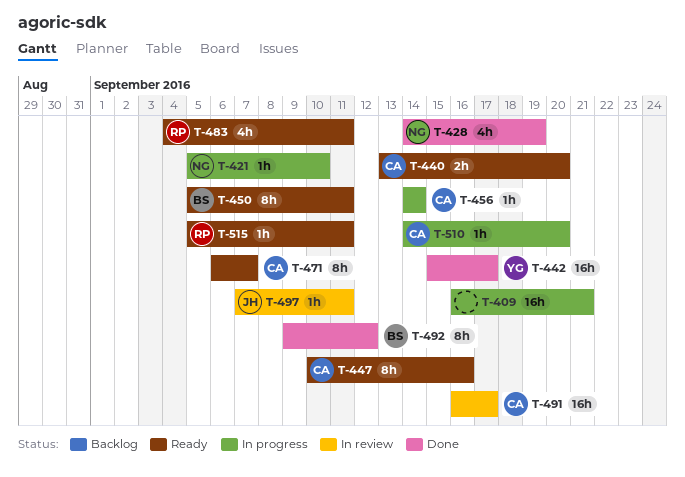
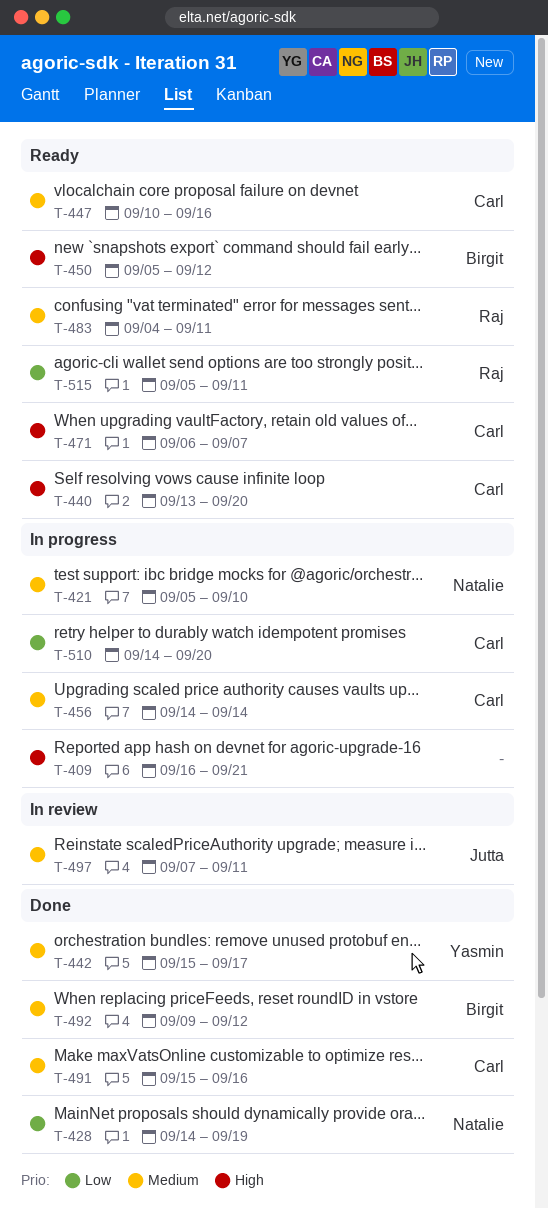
T-450, due: Sep 11 -> Sep 12
T-491, status: In review -> Done
T-491, start: Sep 16 -> Sep 15
T-491, due: Sep 17 -> Sep 16

